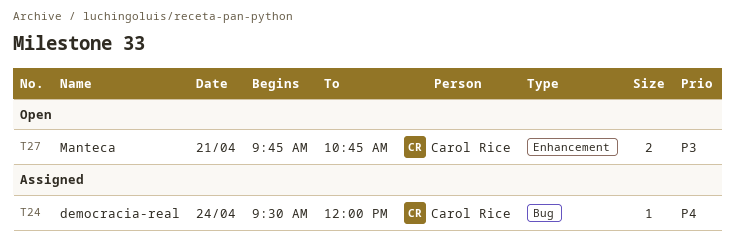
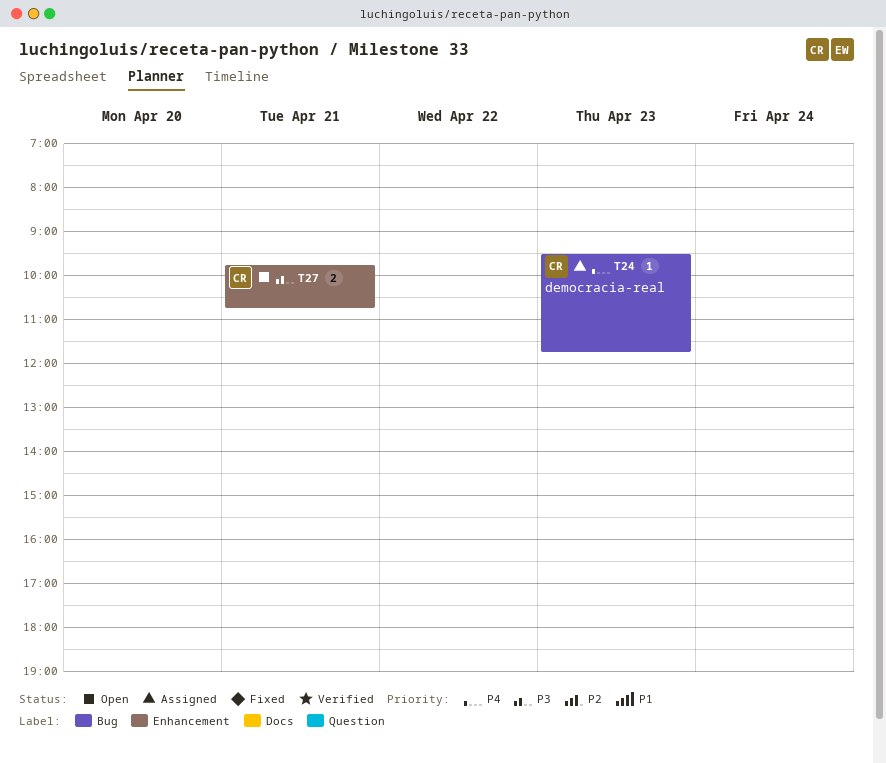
T24, day: Apr 24 -> Apr 23
T24, ends: 12:00 -> 11:45

